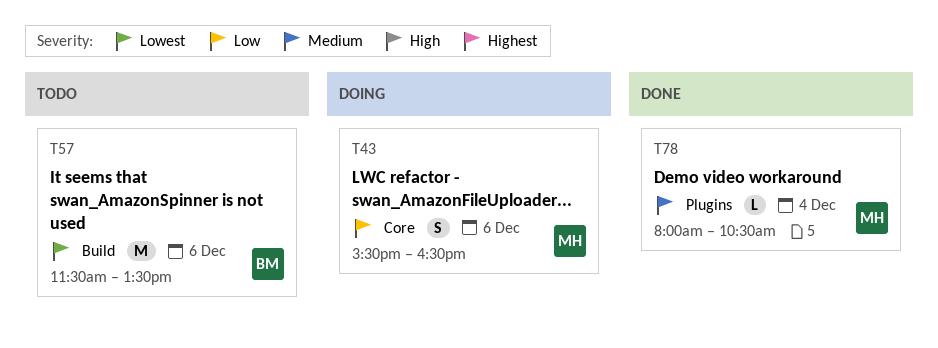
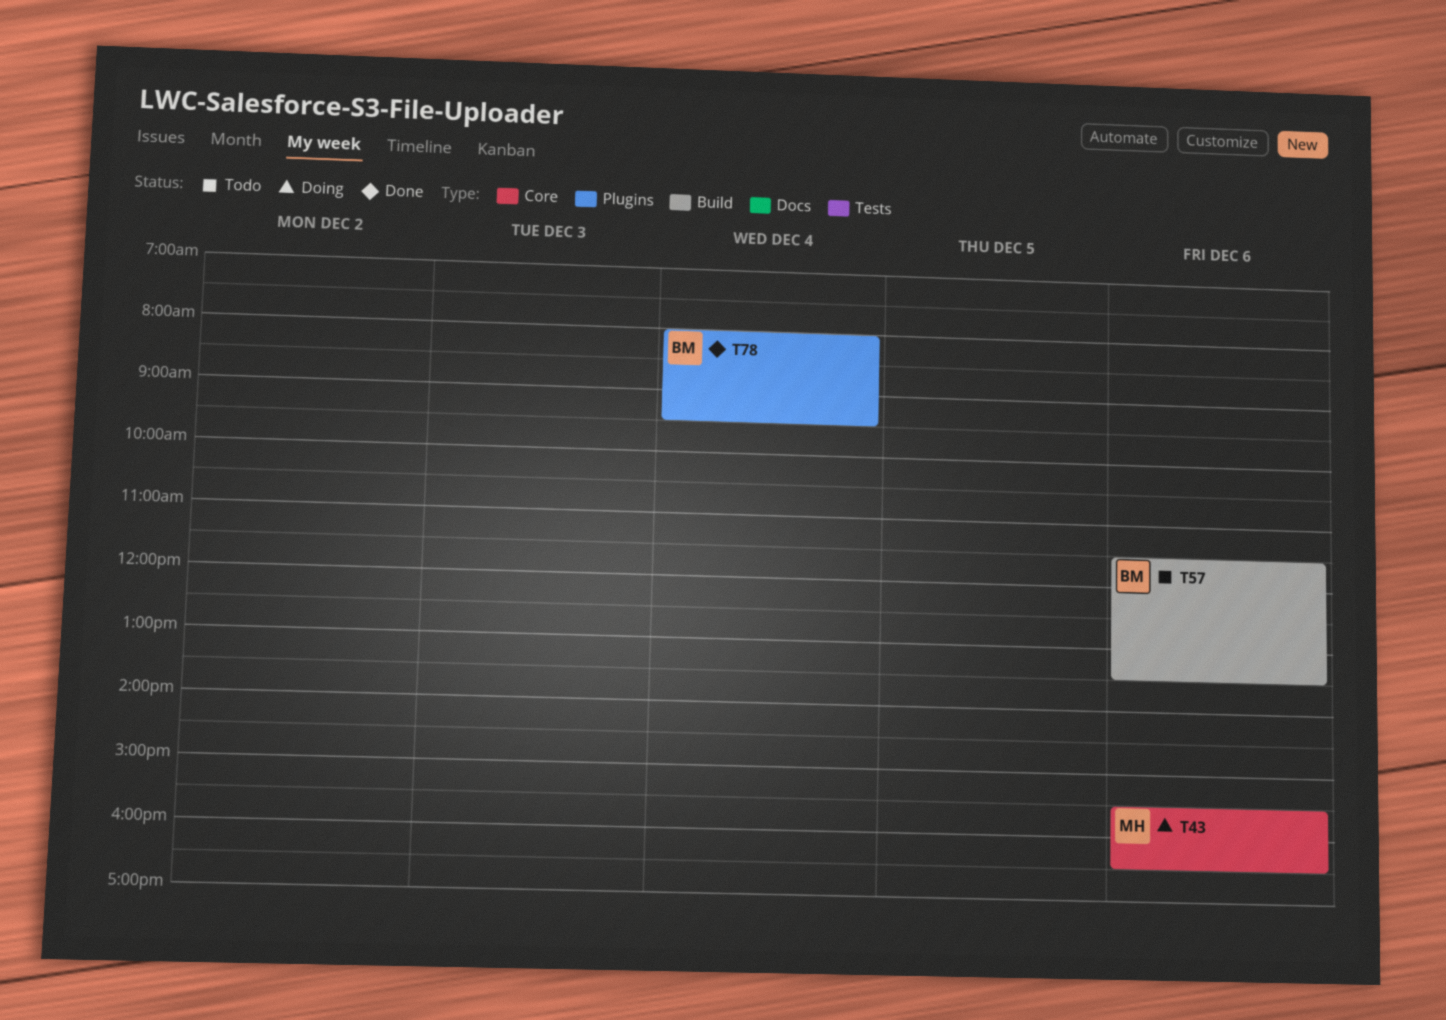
T78, owner: MH -> BM
T78, ends: 10:30 -> 09:30

